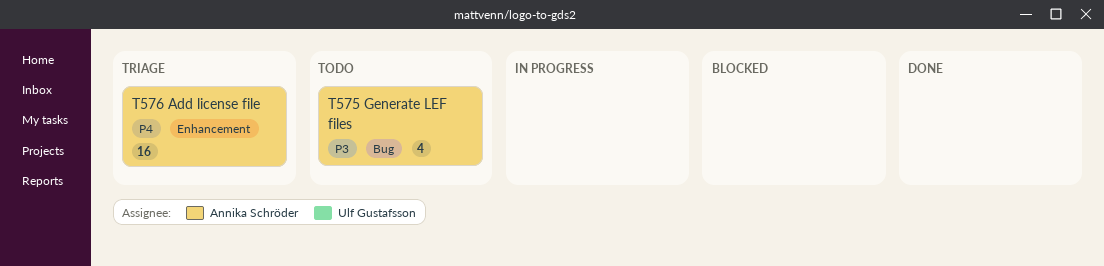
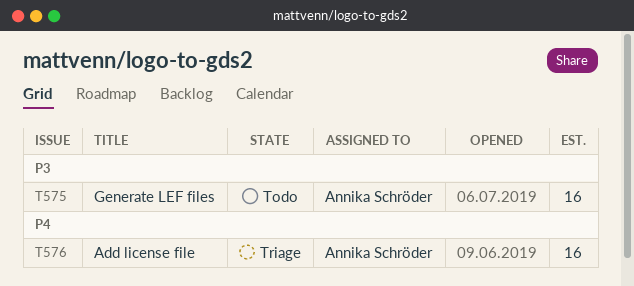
T575, estimate: 4 -> 16

